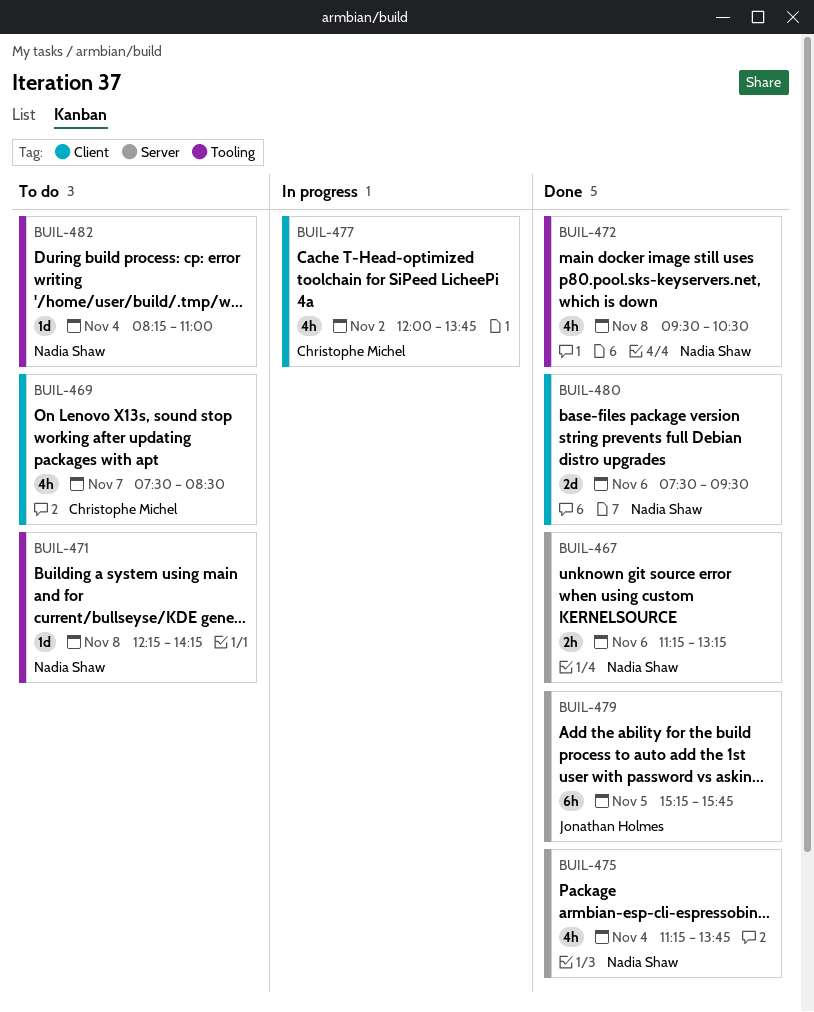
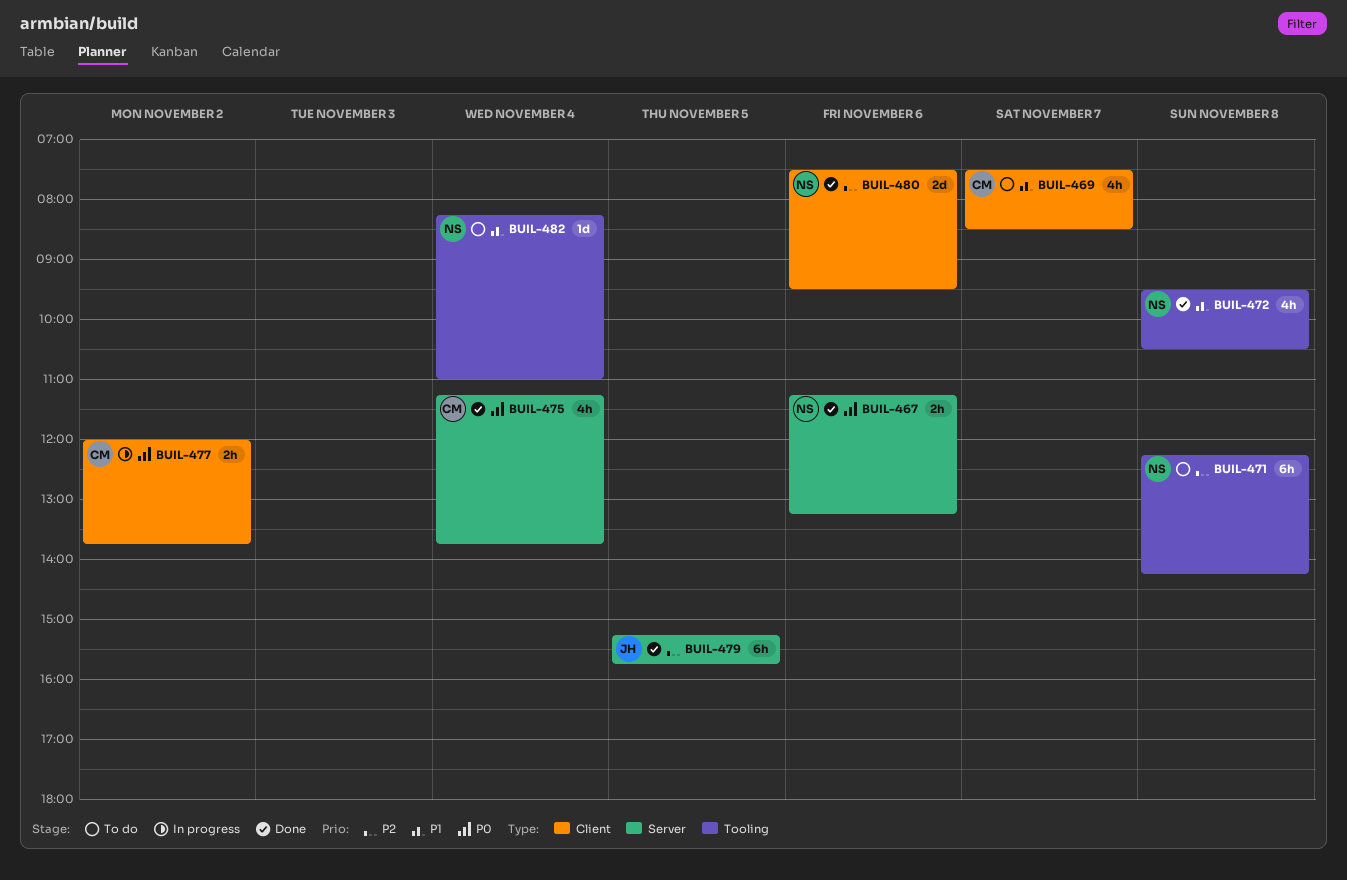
BUIL-471, estimate: 1d -> 6h
BUIL-475, owner: Nadia Shaw -> Christophe Michel
BUIL-477, estimate: 4h -> 2h

